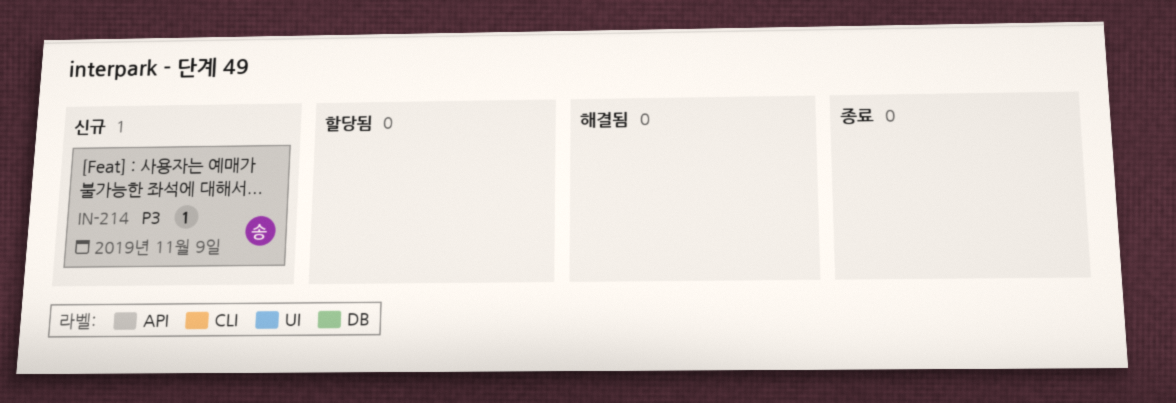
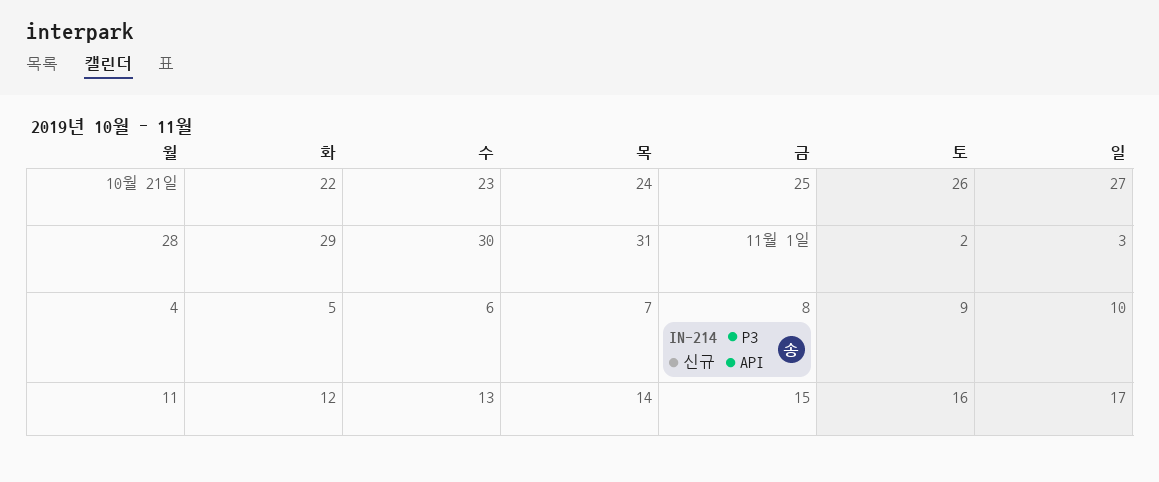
IN-214, due: Nov 9 -> Nov 8

